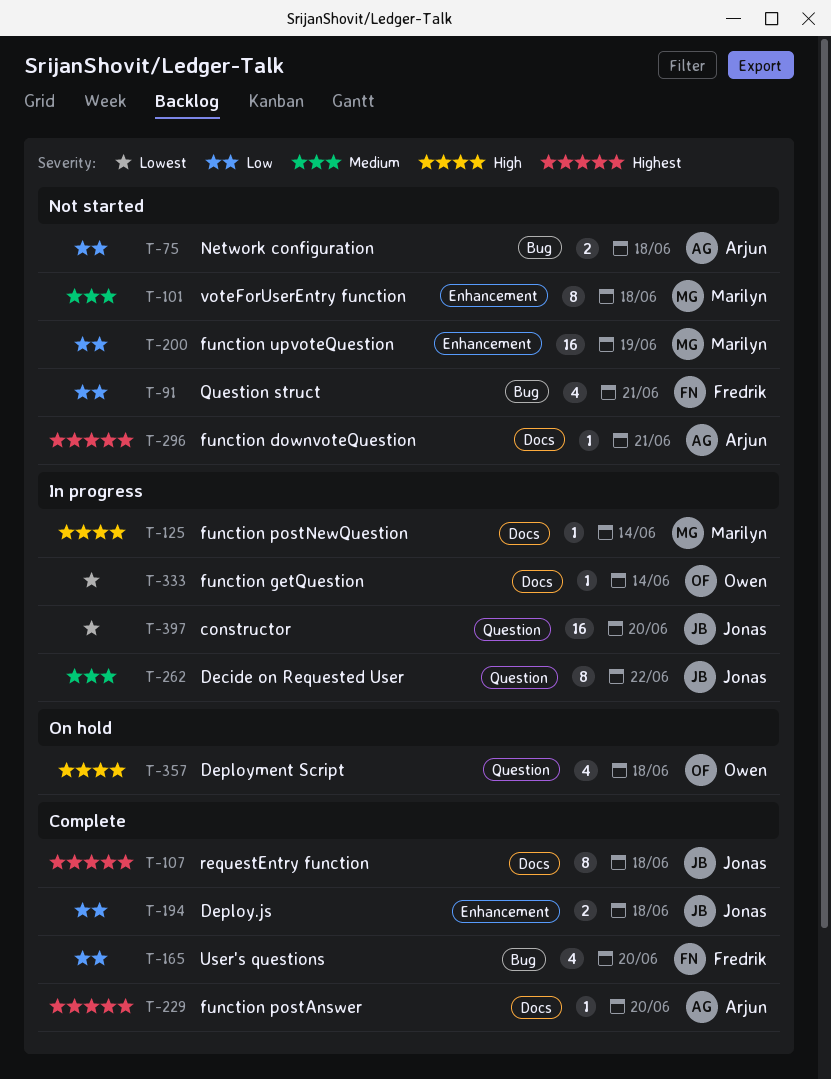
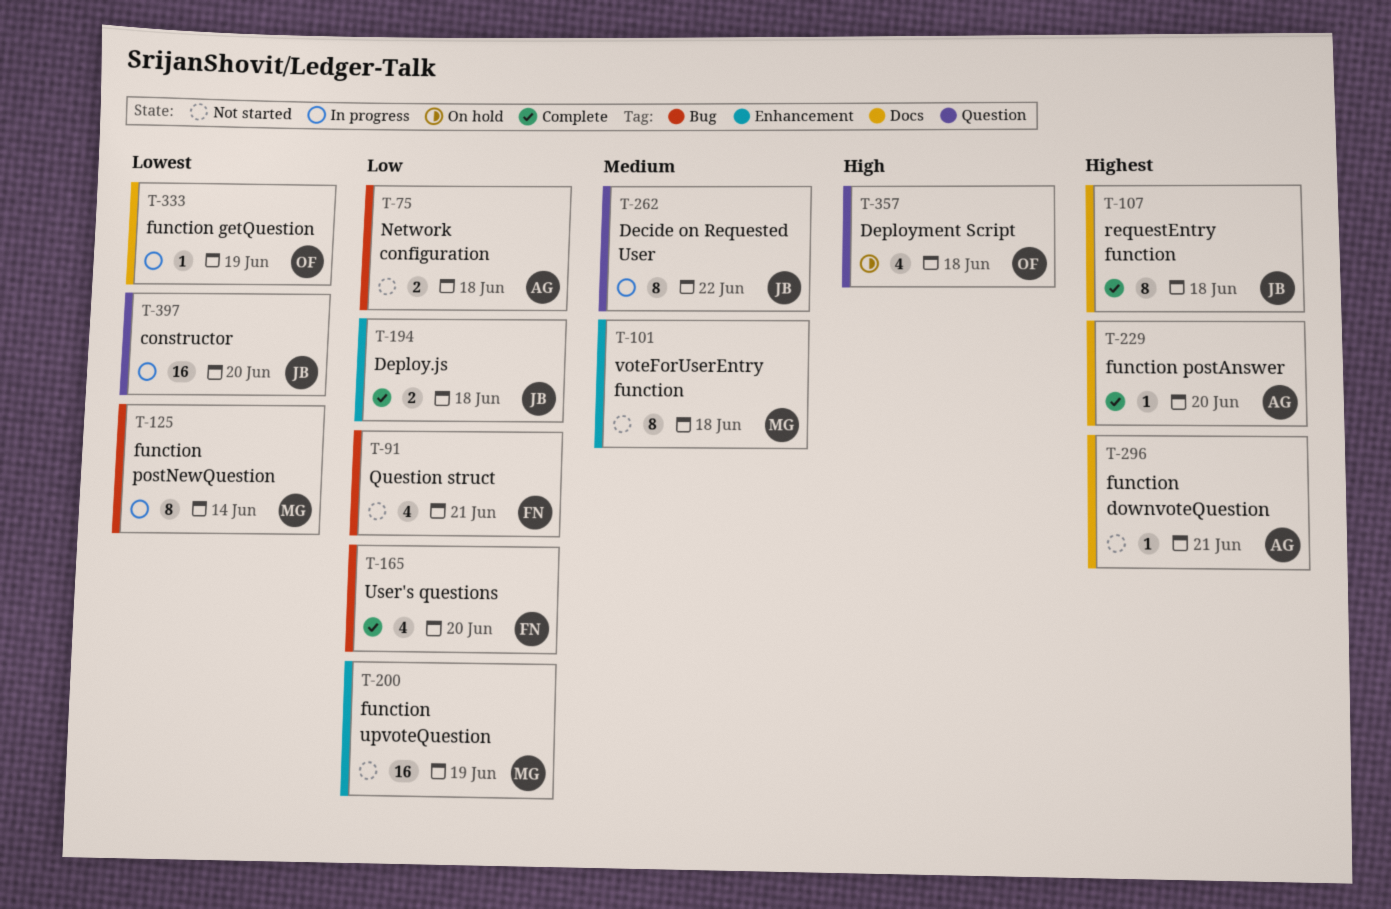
T-125, priority: High -> Lowest
T-125, label: Docs -> Bug
T-125, estimate: 1 -> 8
T-333, due: Jun 14 -> Jun 19

